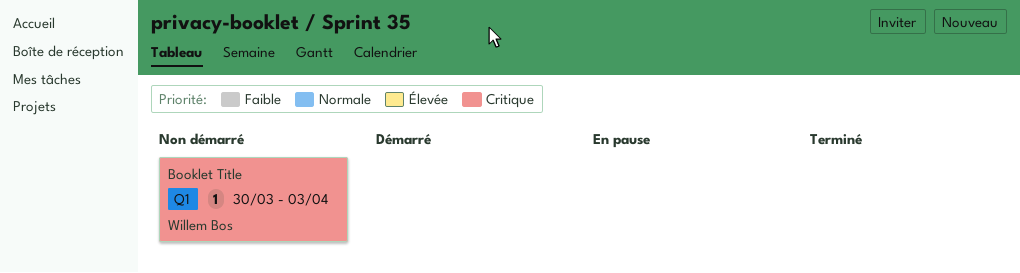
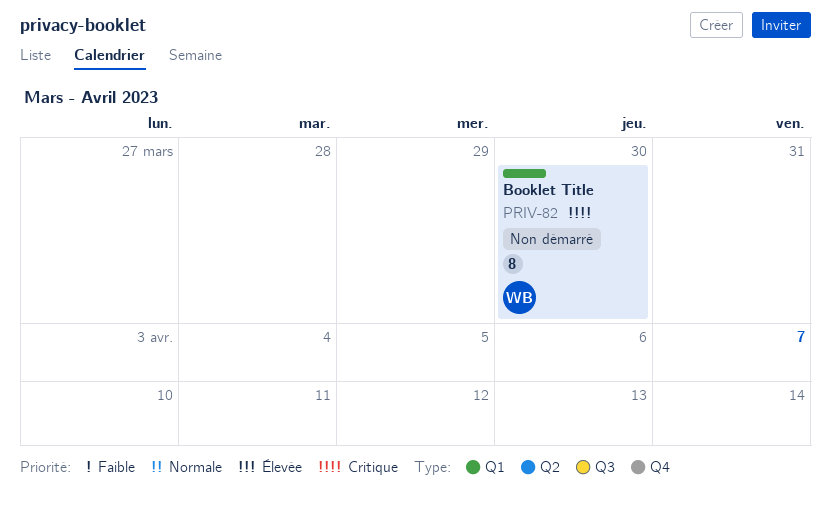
Booklet Title, estimate: 1 -> 8
Booklet Title, due: Apr 3 -> Mar 30

